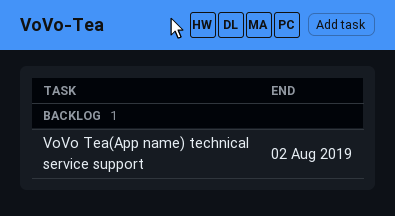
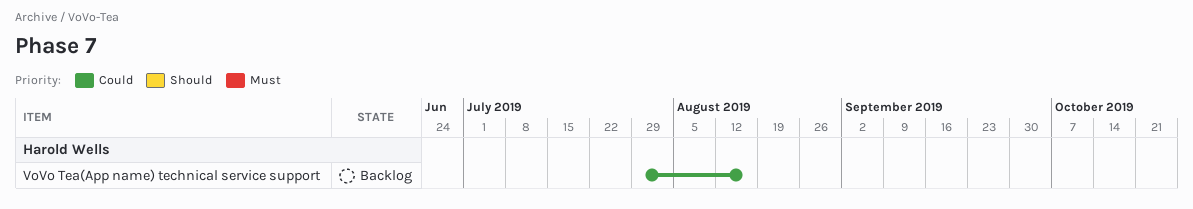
VoVo Tea(App name) technical service support, due: Aug 2 -> Aug 16

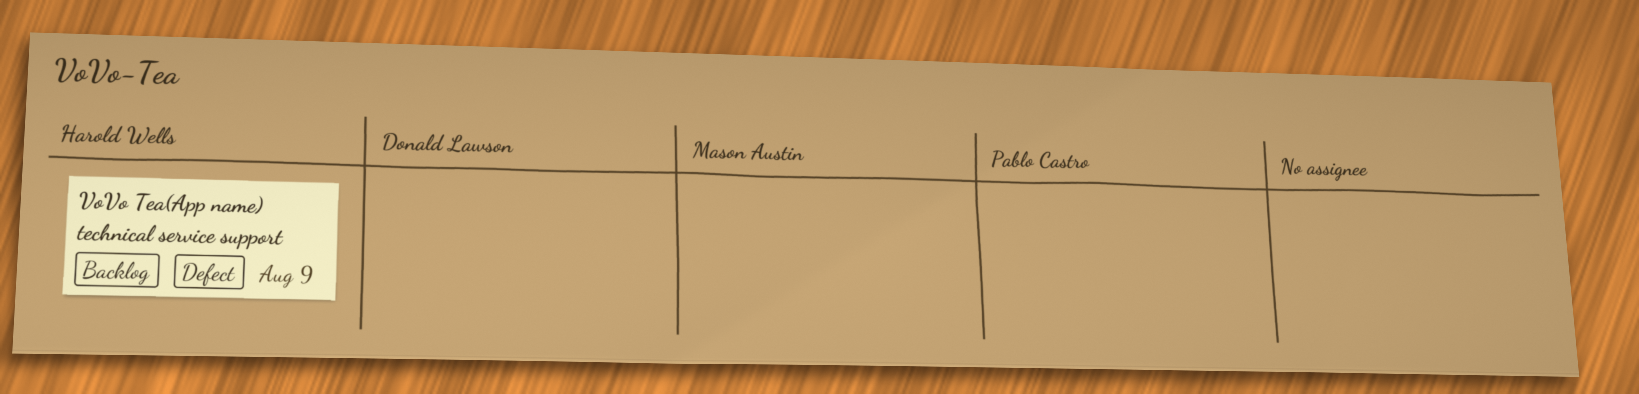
VoVo Tea(App name) technical service support, due: Aug 16 -> Aug 9

